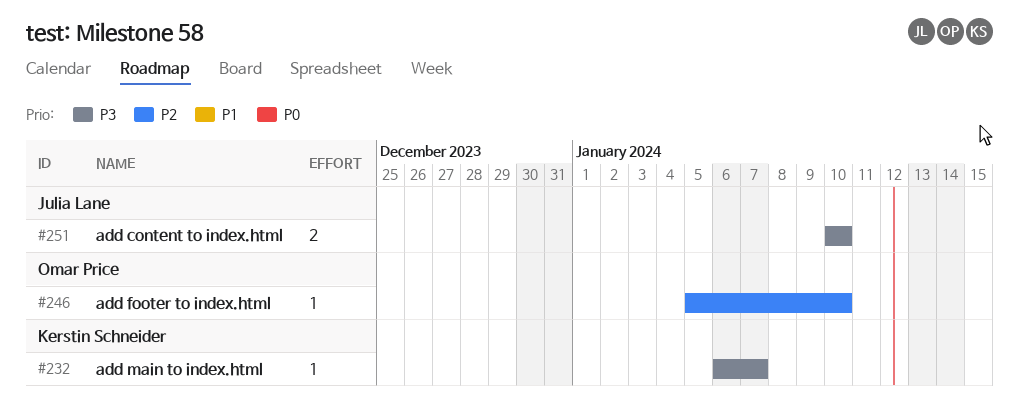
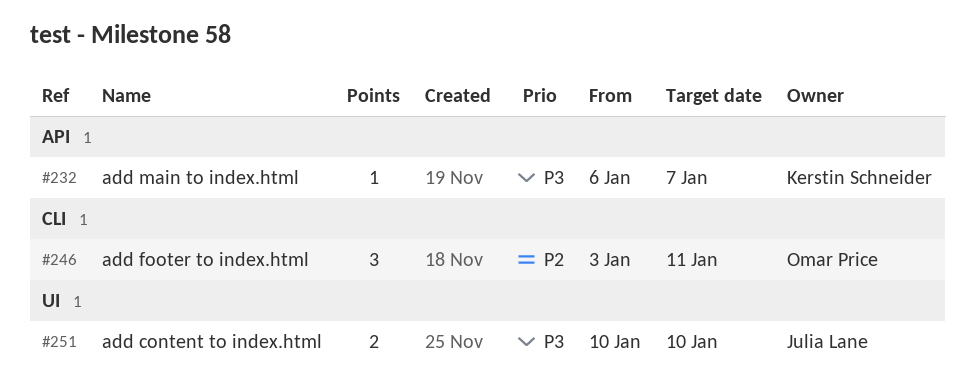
#246, estimate: 1 -> 3
#246, start: Jan 5 -> Jan 3
#246, due: Jan 10 -> Jan 11

